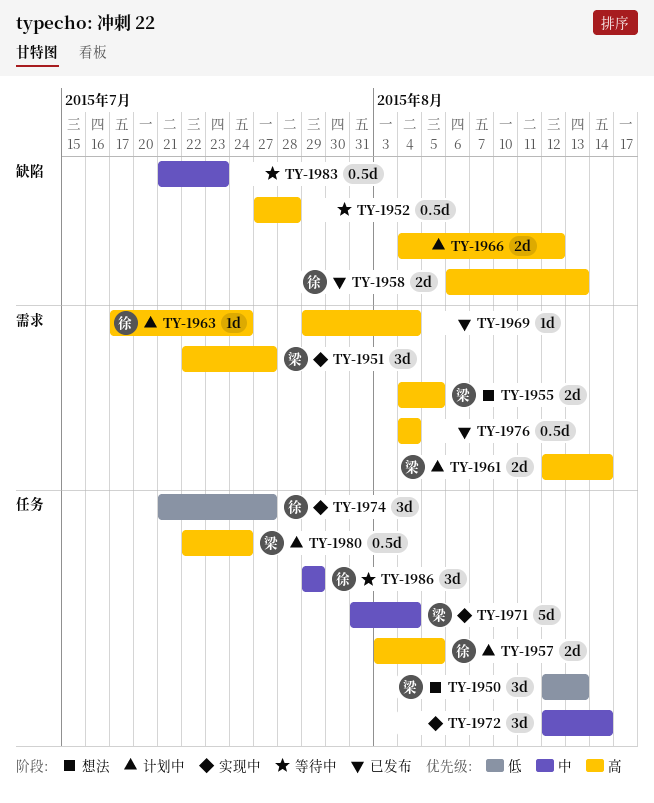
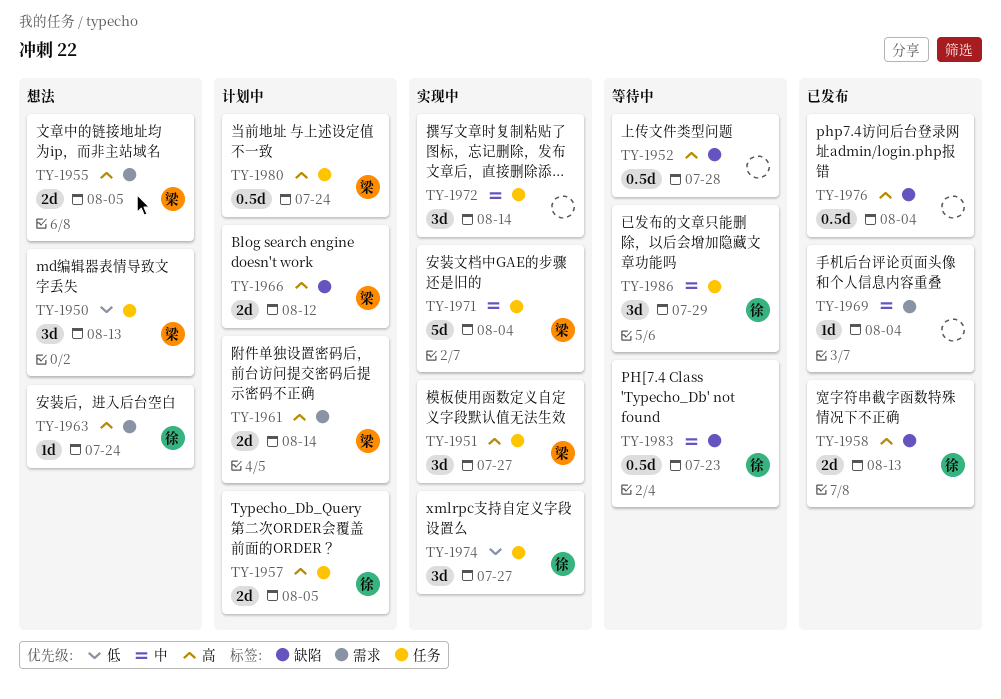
TY-1951, label: 需求 -> 任务
TY-1963, status: 计划中 -> 想法
TY-1966, owner: none -> 梁
TY-1969, priority: 高 -> 中
TY-1976, label: 需求 -> 缺陷
TY-1983, owner: none -> 徐

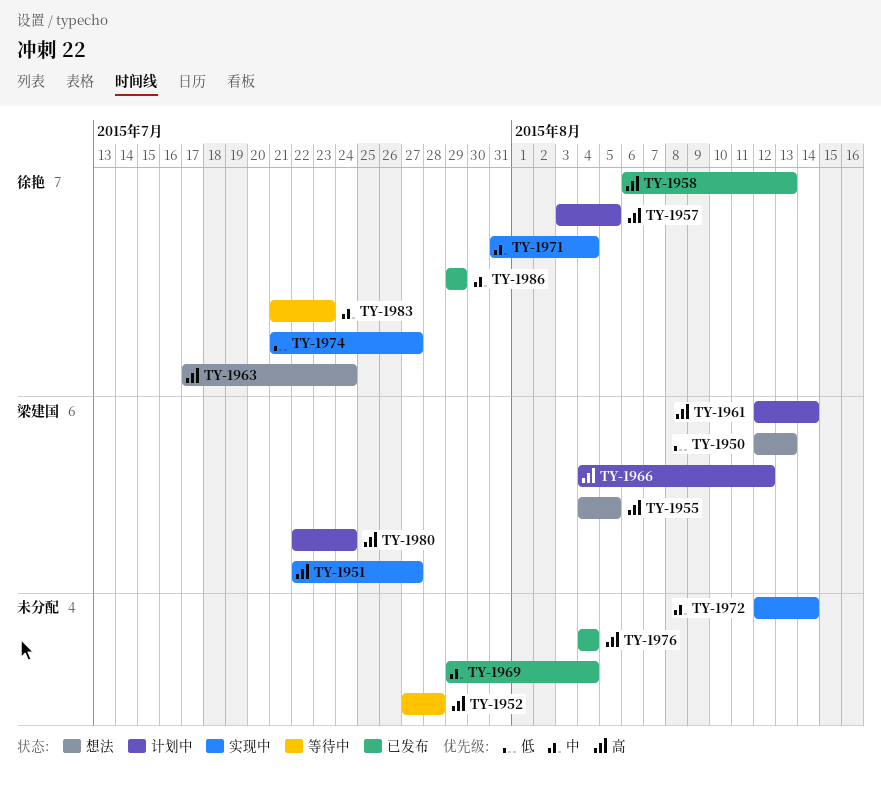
TY-1971, owner: 梁建国 -> 徐艳
TY-1986, status: 等待中 -> 已发布

